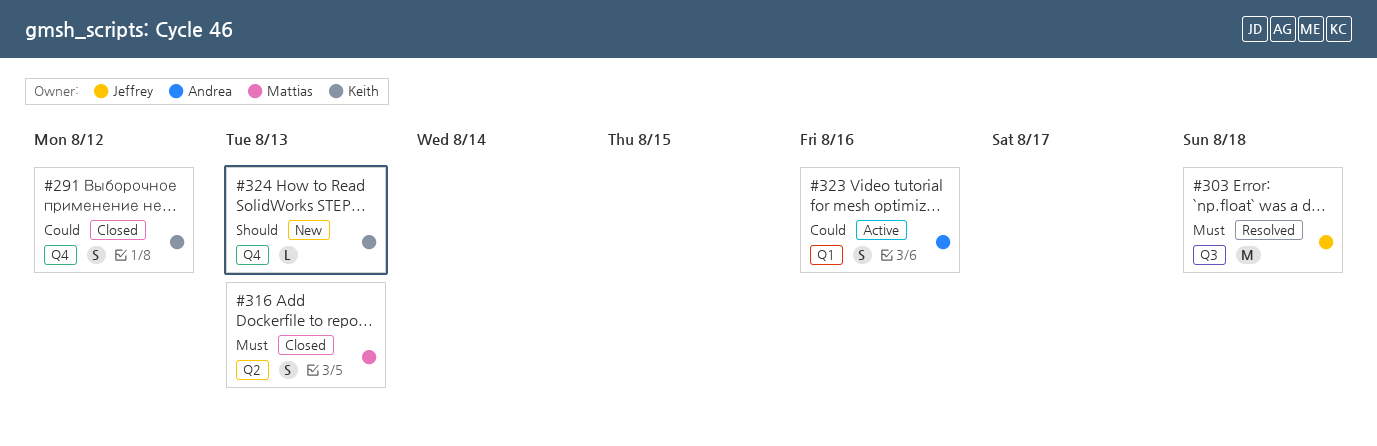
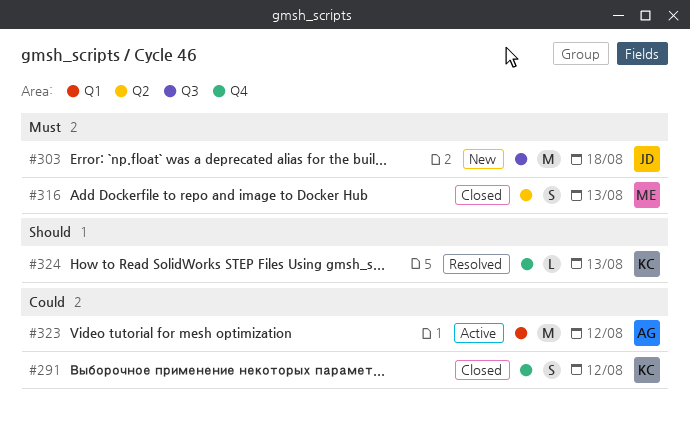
#303, status: Resolved -> New
#323, estimate: S -> M
#323, due: Aug 16 -> Aug 12
#324, status: New -> Resolved

